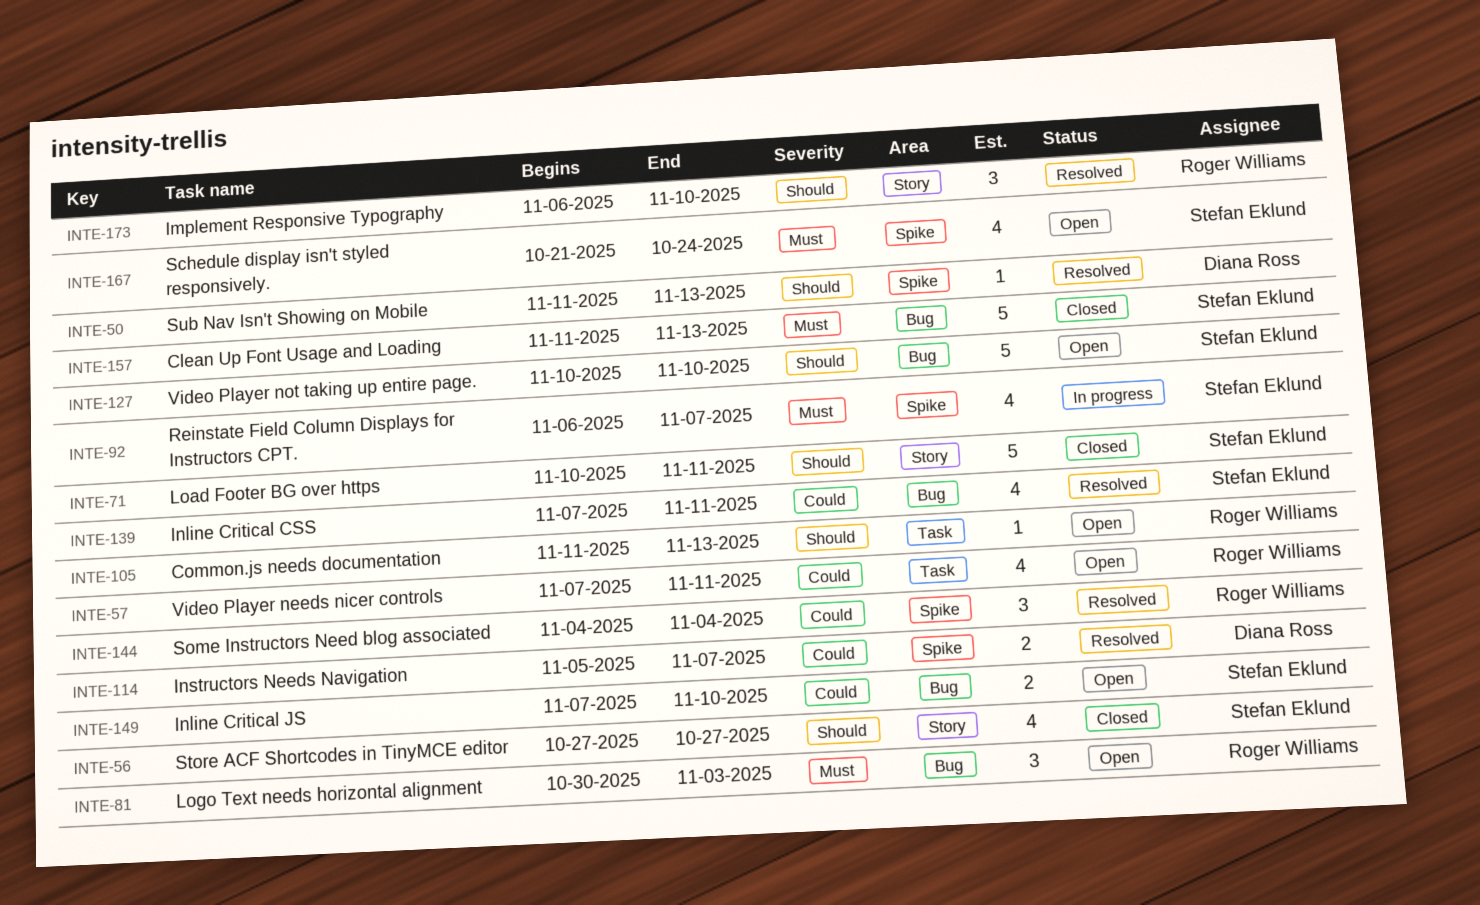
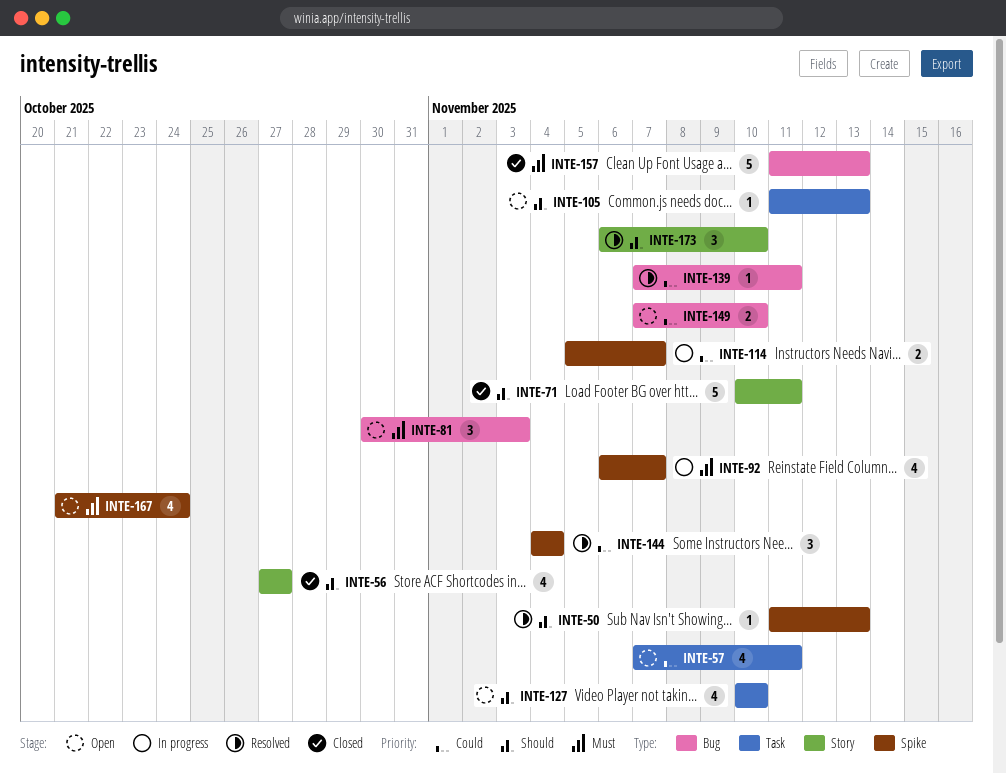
INTE-114, status: Resolved -> In progress
INTE-127, label: Bug -> Task
INTE-127, estimate: 5 -> 4
INTE-139, estimate: 4 -> 1

